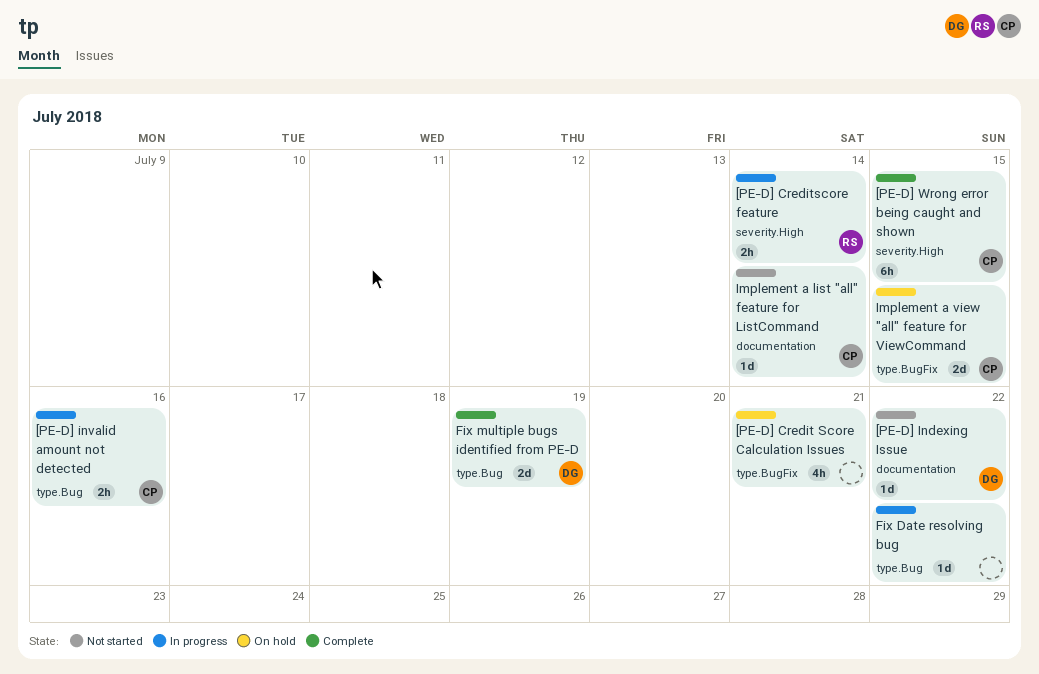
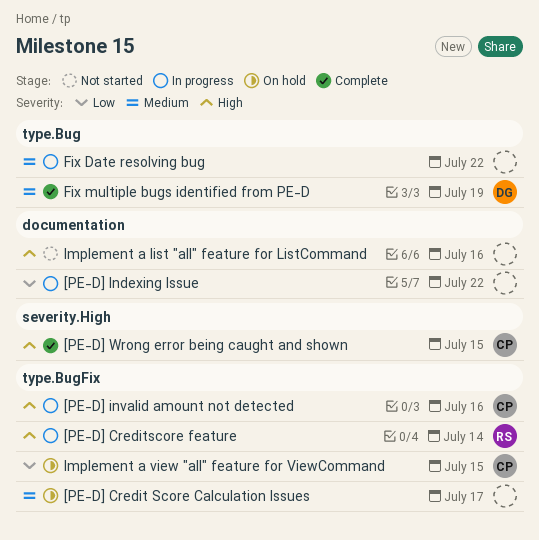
[PE-D] Credit Score Calculation Issues, due: Jul 21 -> Jul 17
[PE-D] Creditscore feature, label: severity.High -> type.BugFix
[PE-D] Indexing Issue, status: Not started -> In progress
[PE-D] Indexing Issue, owner: DG -> none
[PE-D] invalid amount not detected, label: type.Bug -> type.BugFix
Implement a list "all" feature for ListCommand, owner: CP -> none
Implement a list "all" feature for ListCommand, due: Jul 14 -> Jul 16

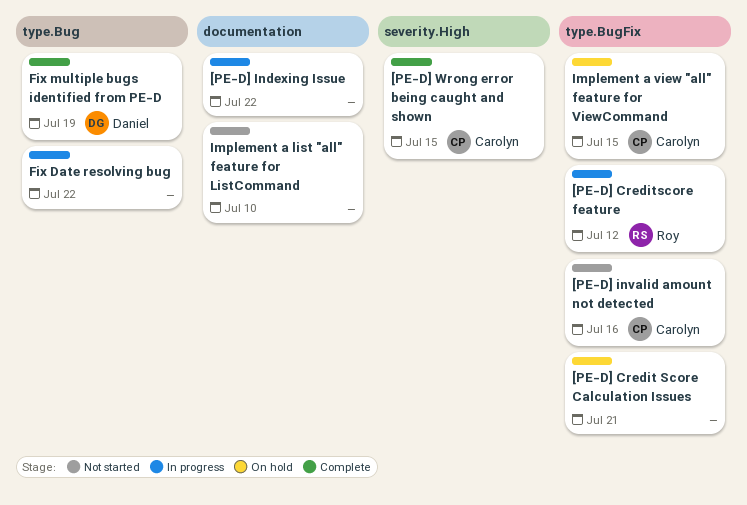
[PE-D] Credit Score Calculation Issues, due: Jul 17 -> Jul 21
[PE-D] Creditscore feature, due: Jul 14 -> Jul 12
[PE-D] invalid amount not detected, status: In progress -> Not started
Implement a list "all" feature for ListCommand, due: Jul 16 -> Jul 10

